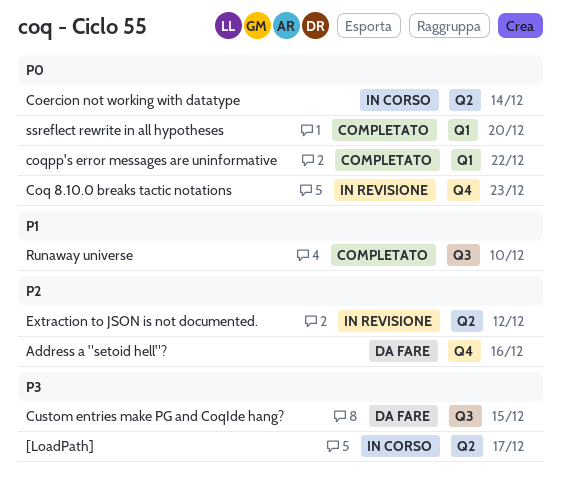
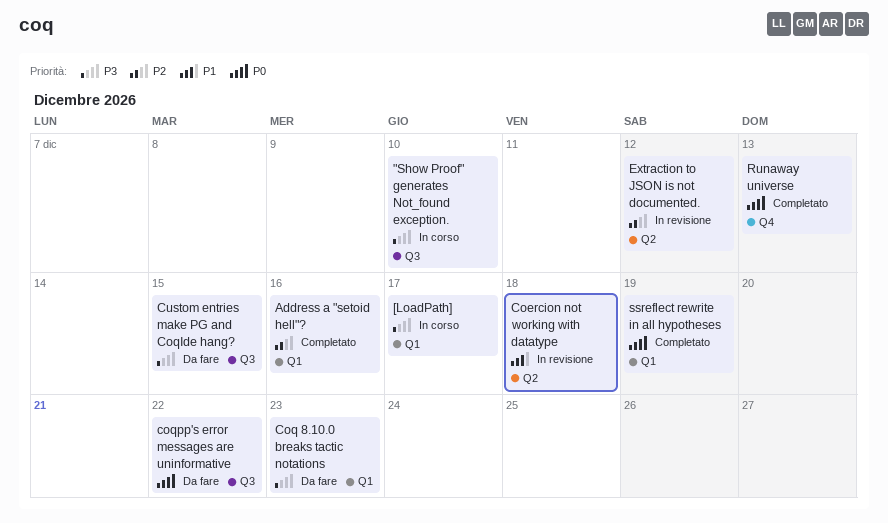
"Show Proof" generates Not_found exception.: none -> present
[LoadPath], label: Q2 -> Q1
Address a "setoid hell"?, status: Da fare -> Completato
Address a "setoid hell"?, label: Q4 -> Q1
Coercion not working with datatype, status: In corso -> In revisione
Coercion not working with datatype, priority: P0 -> P1
Coercion not working with datatype, due: Dec 14 -> Dec 18
Coq 8.10.0 breaks tactic notations, status: In revisione -> Da fare
Coq 8.10.0 breaks tactic notations, priority: P0 -> P3
Coq 8.10.0 breaks tactic notations, label: Q4 -> Q1
coqpp's error messages are uninformative, status: Completato -> Da fare
coqpp's error messages are uninformative, label: Q1 -> Q3
Runaway universe, priority: P1 -> P0
Runaway universe, label: Q3 -> Q4
Runaway universe, due: Dec 10 -> Dec 13
ssreflect rewrite in all hypotheses, due: Dec 20 -> Dec 19

